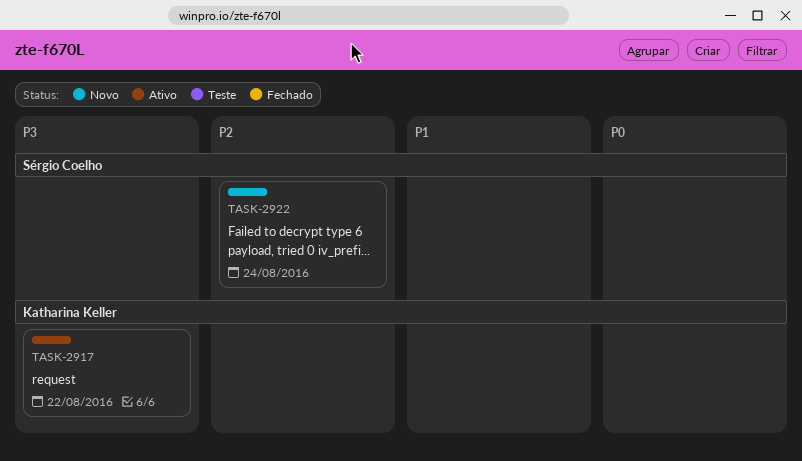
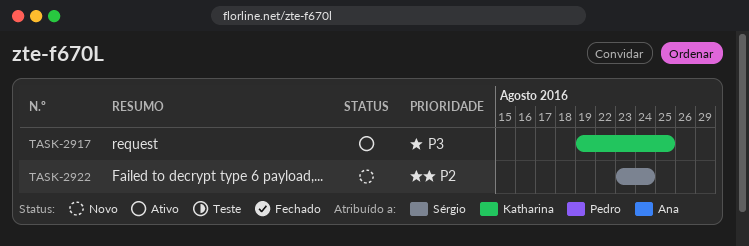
TASK-2917, due: Aug 22 -> Aug 25

